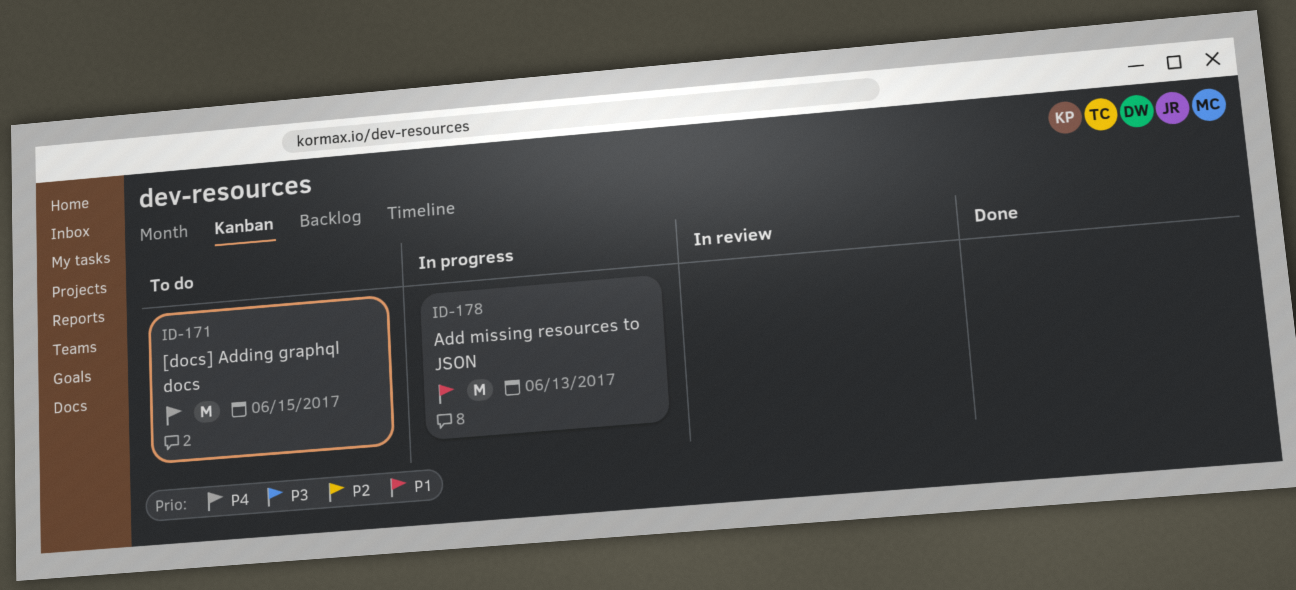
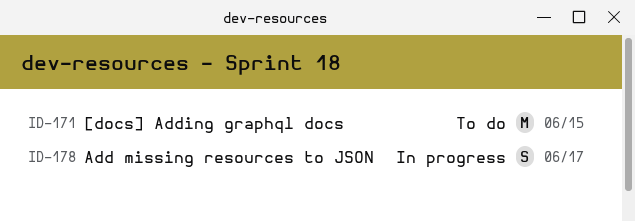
ID-178, estimate: M -> S
ID-178, due: Jun 13 -> Jun 17

